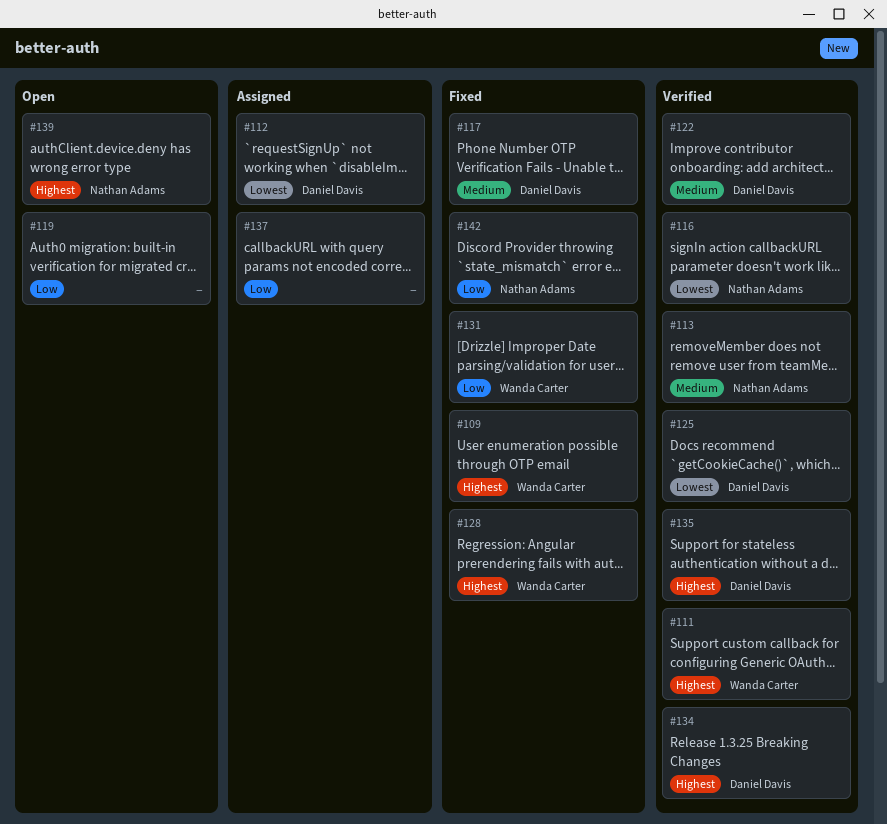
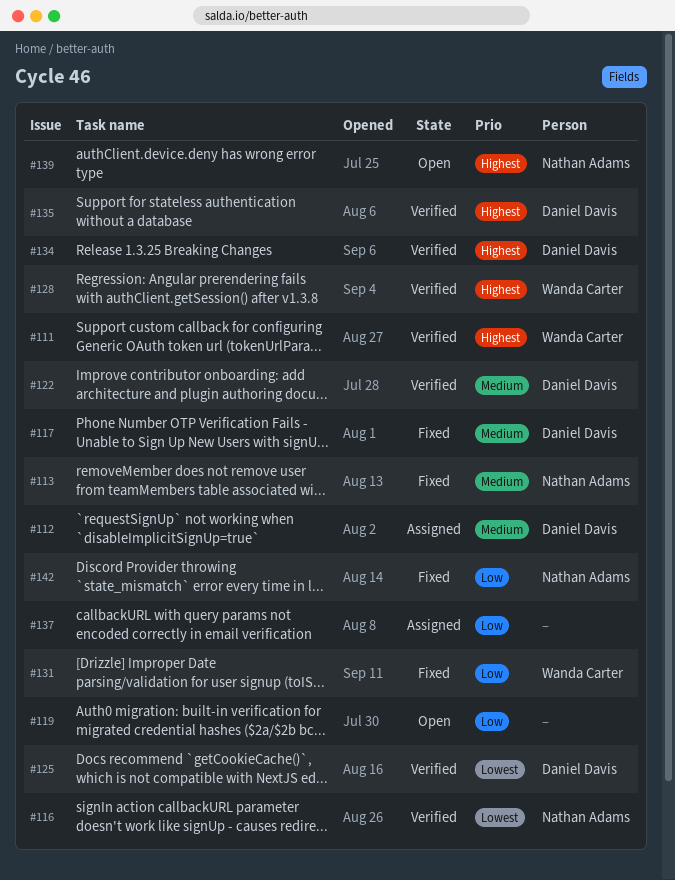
#109: present -> none
#112, priority: Lowest -> Medium
#113, status: Verified -> Fixed
#128, status: Fixed -> Verified

